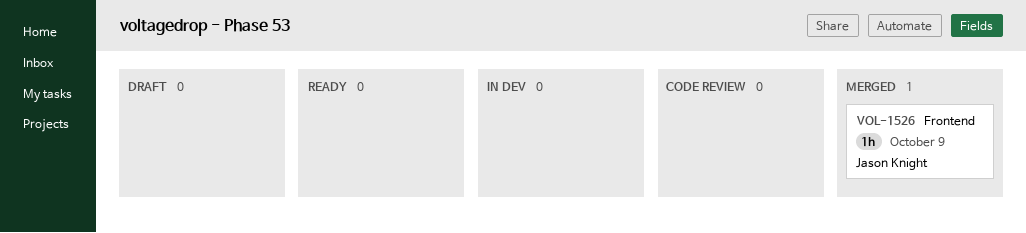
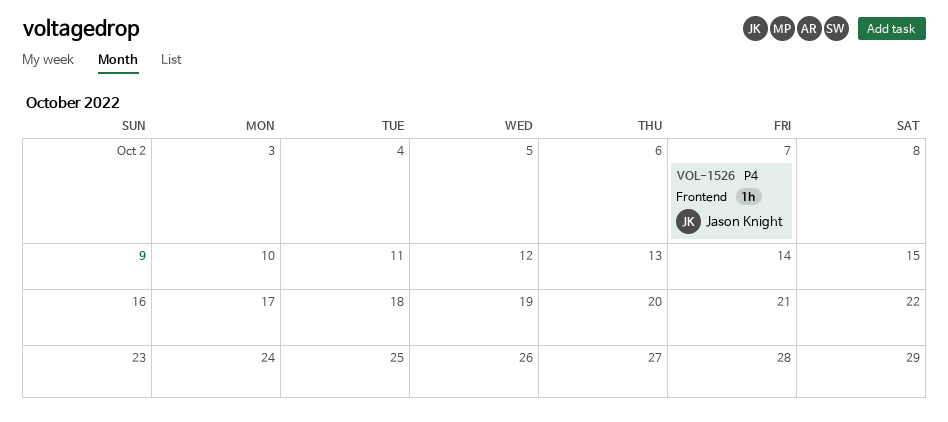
VOL-1526, due: Oct 9 -> Oct 7

